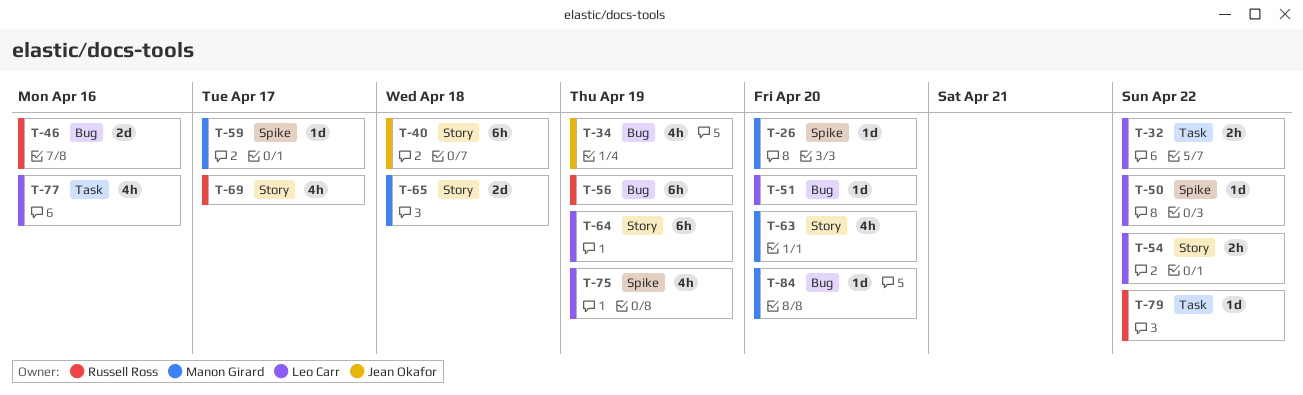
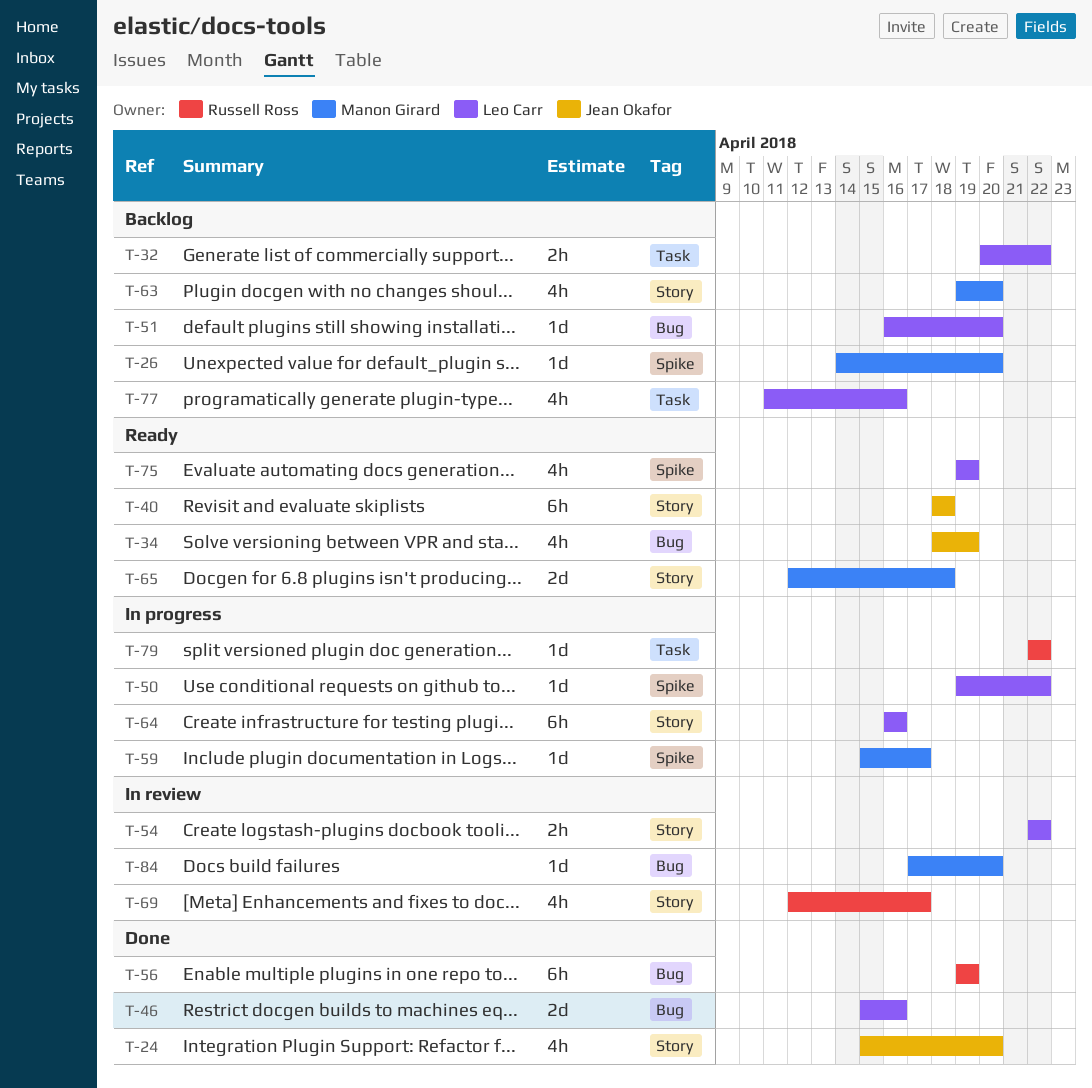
T-24: none -> present
T-46, owner: Russell Ross -> Leo Carr
T-64, due: Apr 19 -> Apr 16

